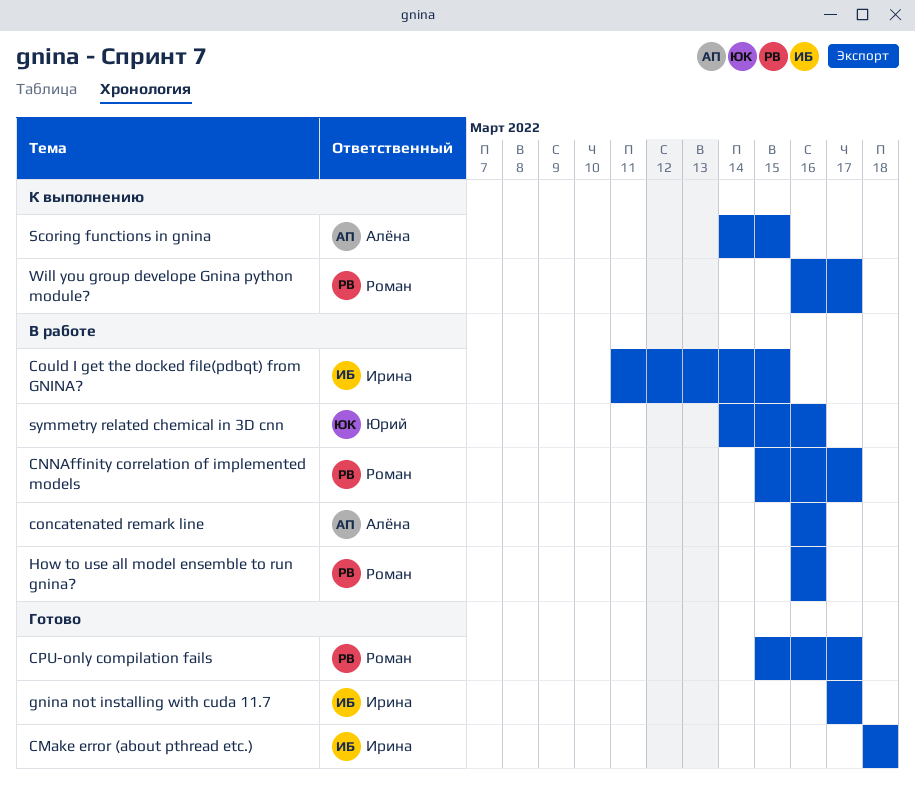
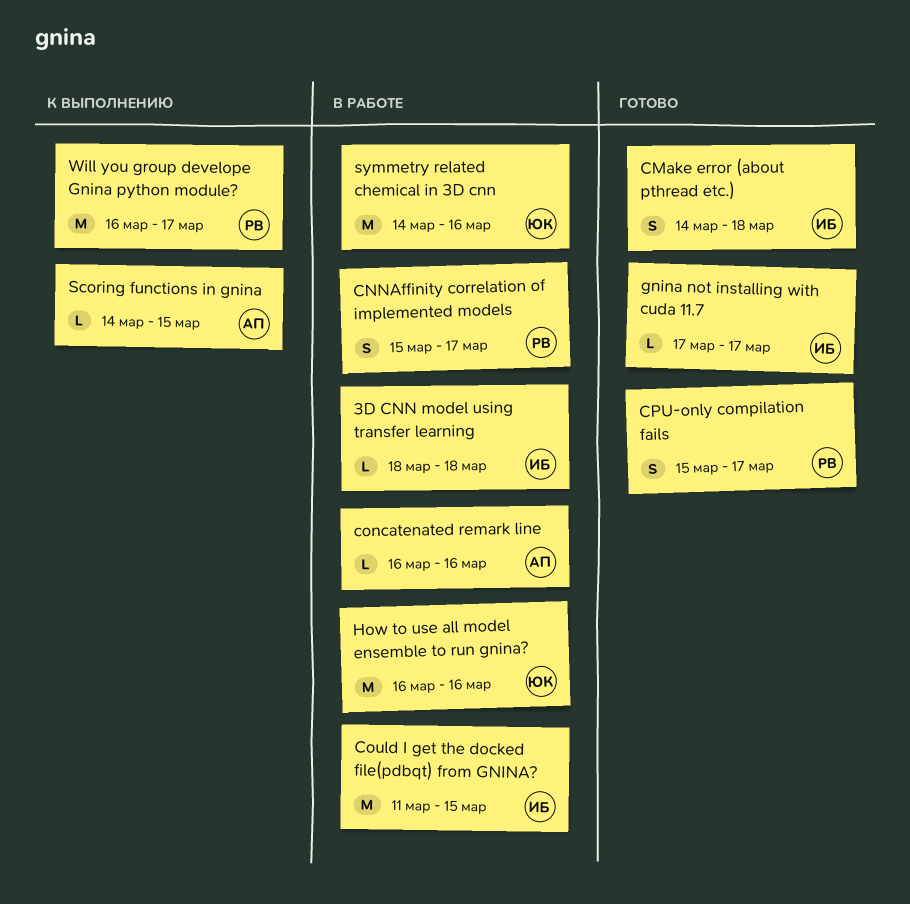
3D CNN model using transfer learning: none -> present
CMake error (about pthread etc.), start: Mar 18 -> Mar 14
How to use all model ensemble to run gnina?, owner: Роман -> Юрий

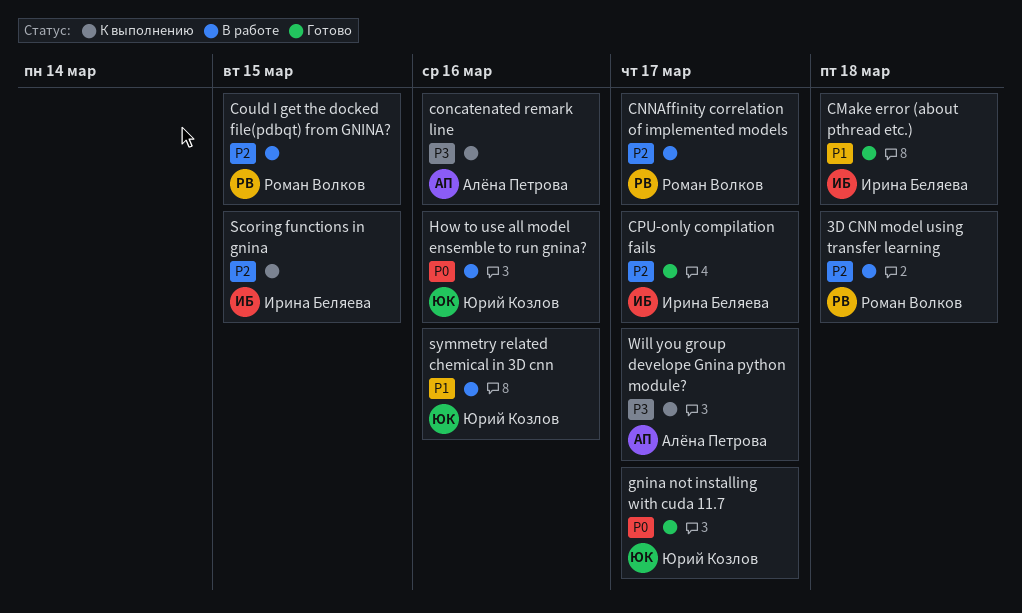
3D CNN model using transfer learning, owner: Ирина Беляева -> Роман Волков
concatenated remark line, status: В работе -> К выполнению
Could I get the docked file(pdbqt) from GNINA?, owner: Ирина Беляева -> Роман Волков
CPU-only compilation fails, owner: Роман Волков -> Ирина Беляева
gnina not installing with cuda 11.7, owner: Ирина Беляева -> Юрий Козлов
Scoring functions in gnina, owner: Алёна Петрова -> Ирина Беляева
Will you group develope Gnina python module?, owner: Роман Волков -> Алёна Петрова

